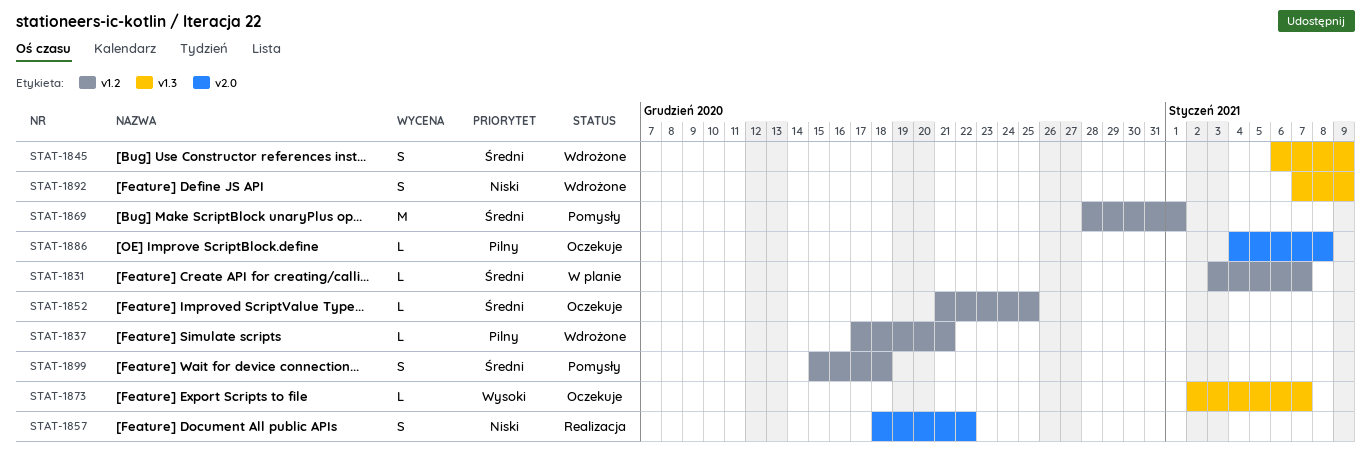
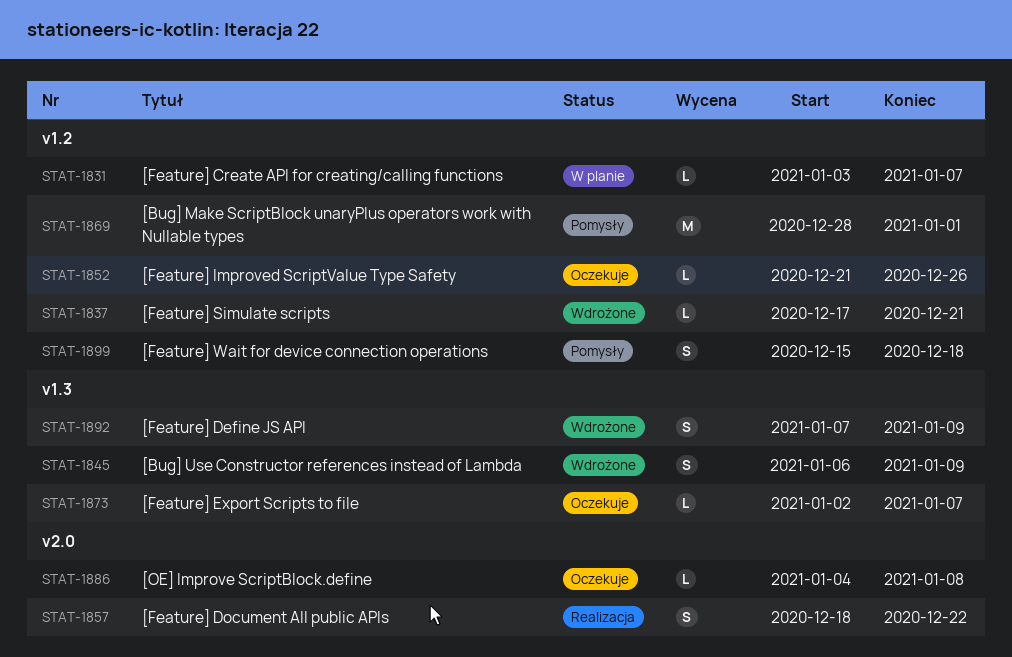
STAT-1852, due: Dec 25 -> Dec 26

